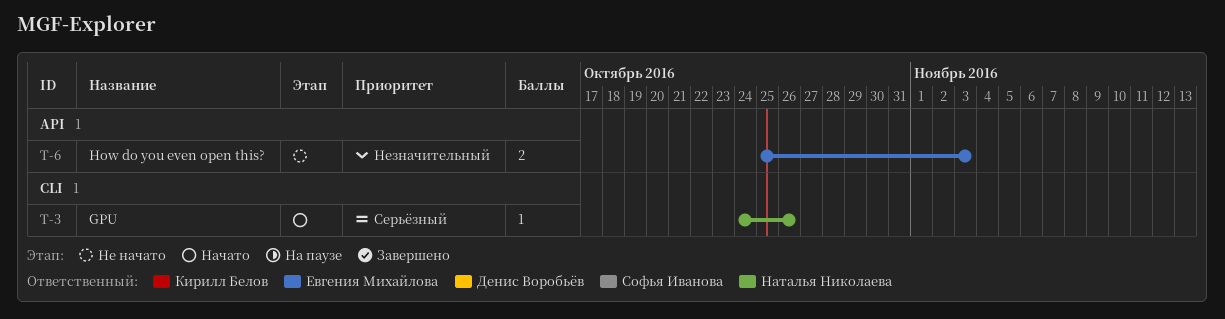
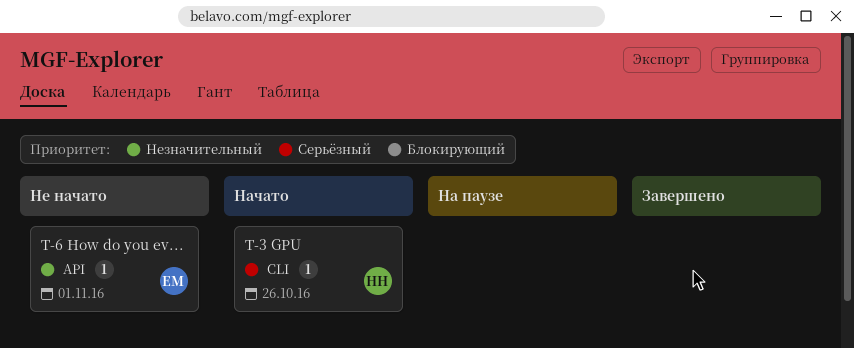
T-6, estimate: 2 -> 1
T-6, due: Nov 3 -> Nov 1

